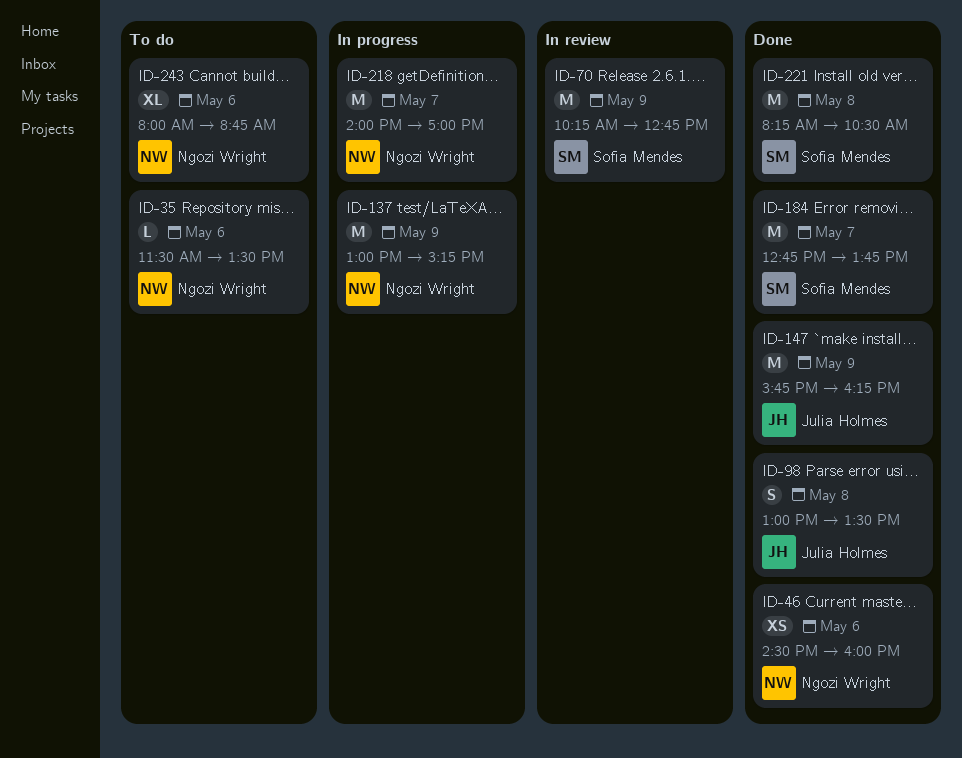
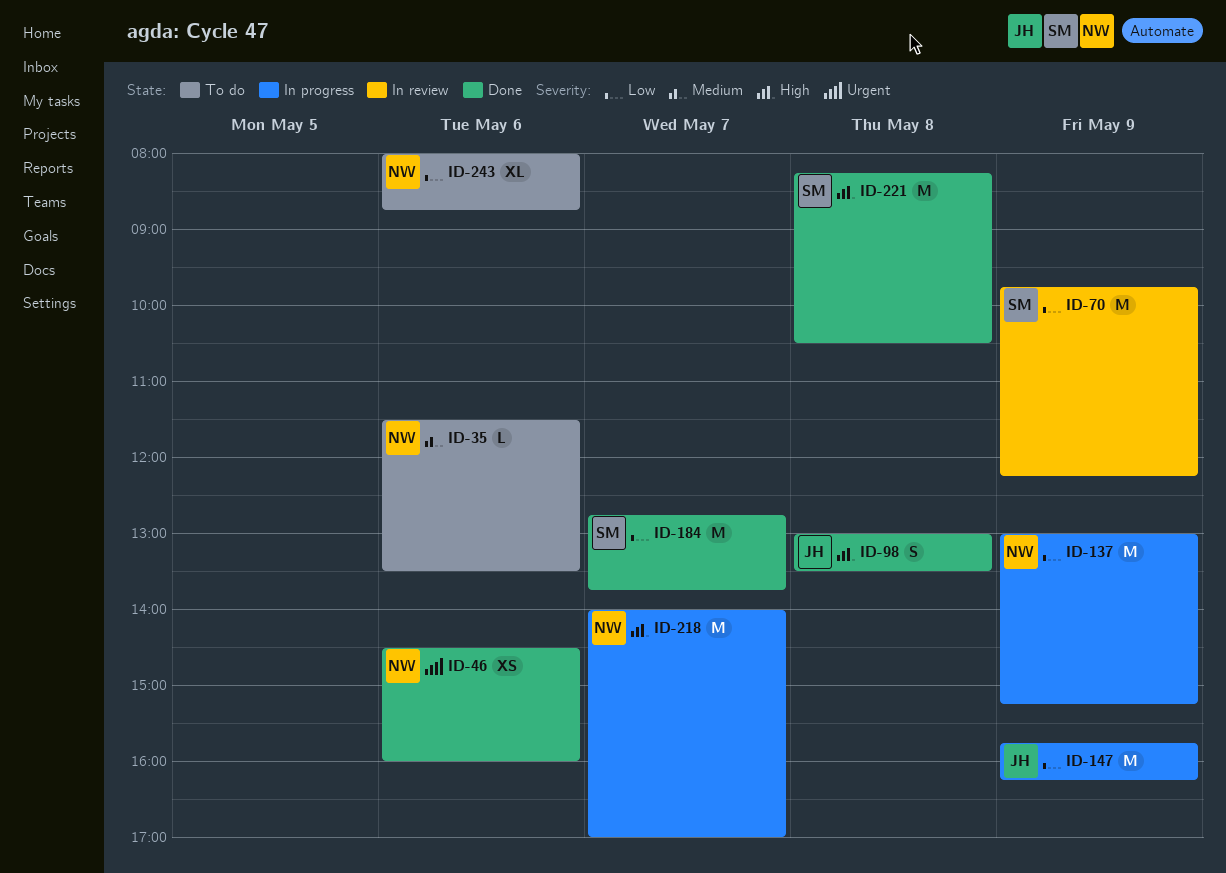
ID-70, begins: 10:15 -> 09:45
ID-70, ends: 12:45 -> 12:15
ID-147, status: Done -> In progress

